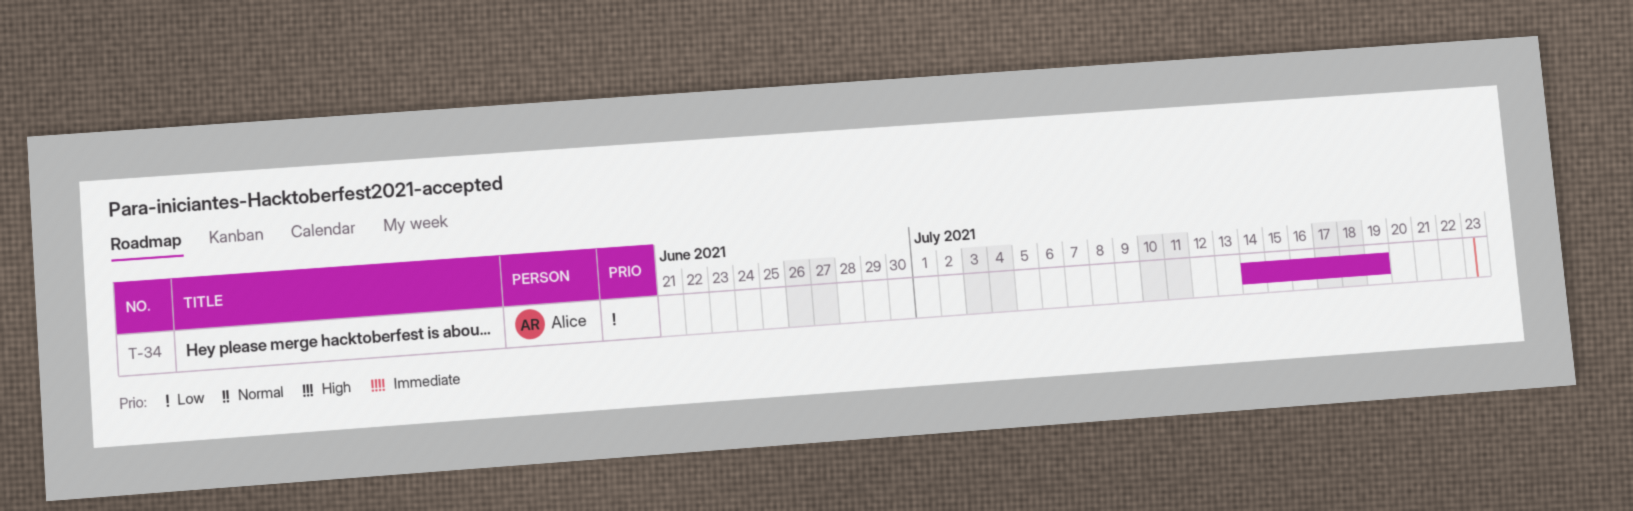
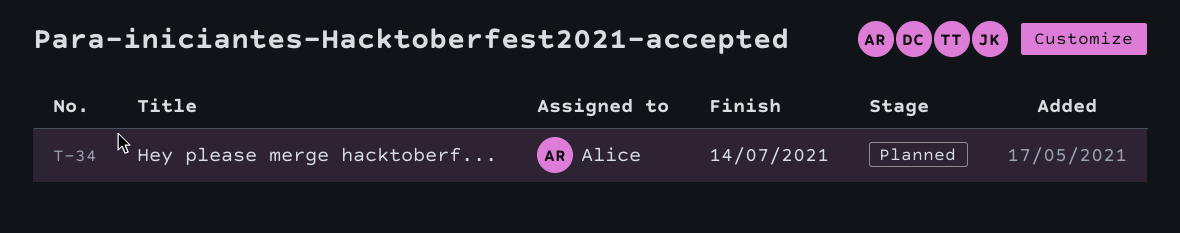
T-34, due: Jul 19 -> Jul 14

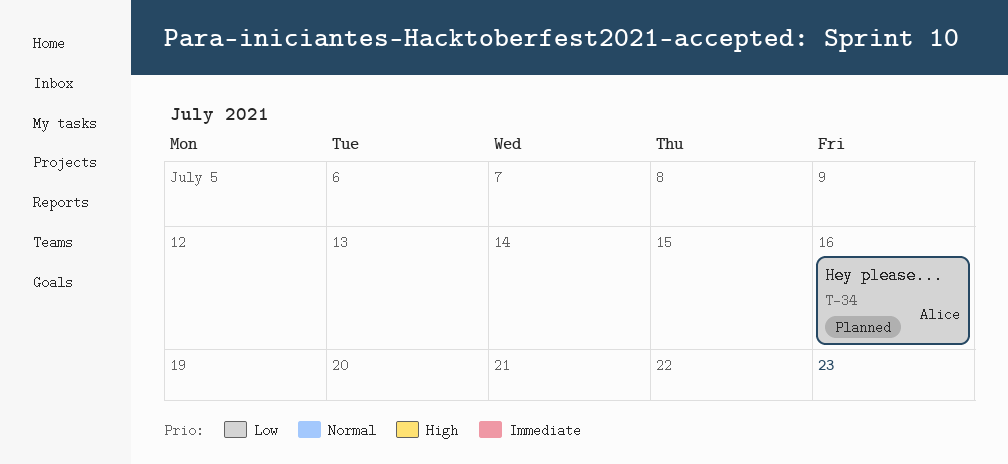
T-34, due: Jul 14 -> Jul 16

